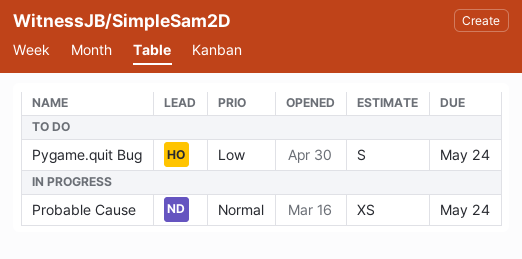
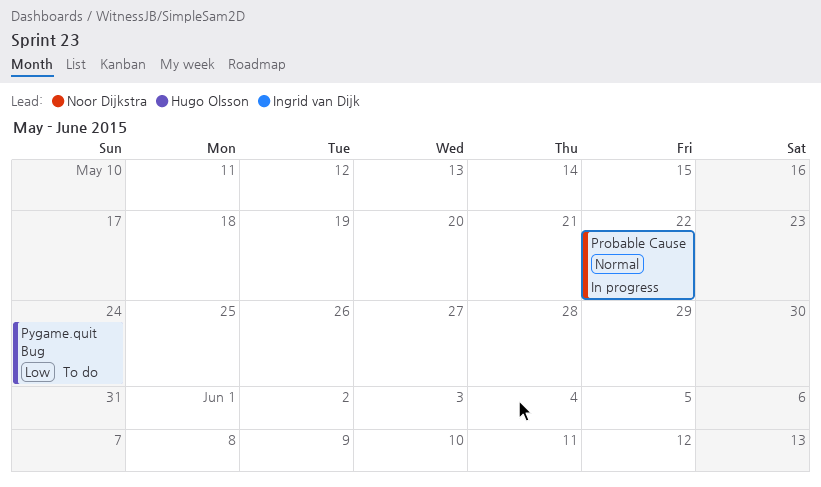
Probable Cause, due: May 24 -> May 22

